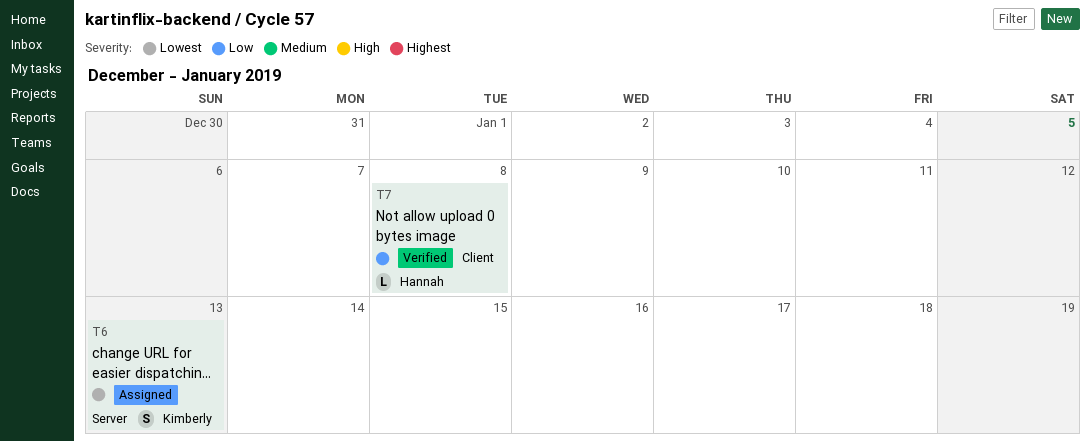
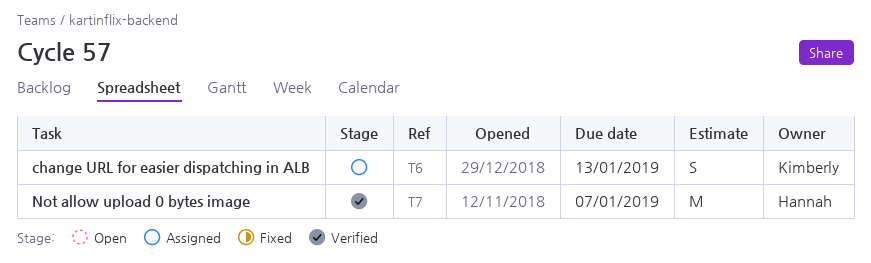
T7, estimate: L -> M
T7, due: Jan 8 -> Jan 7

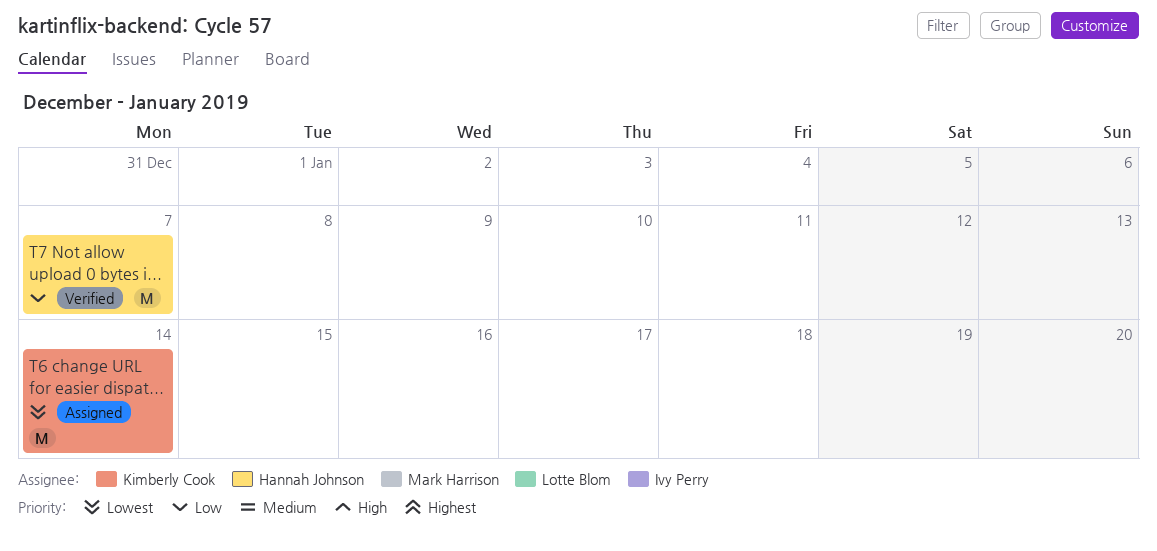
T6, estimate: S -> M
T6, due: Jan 13 -> Jan 14

